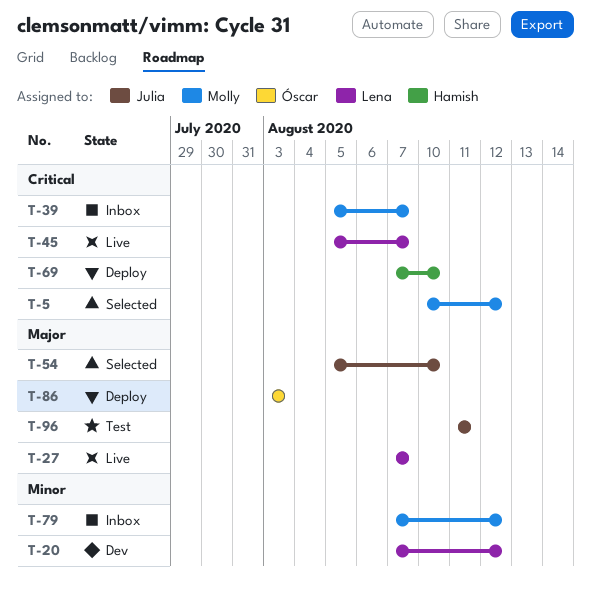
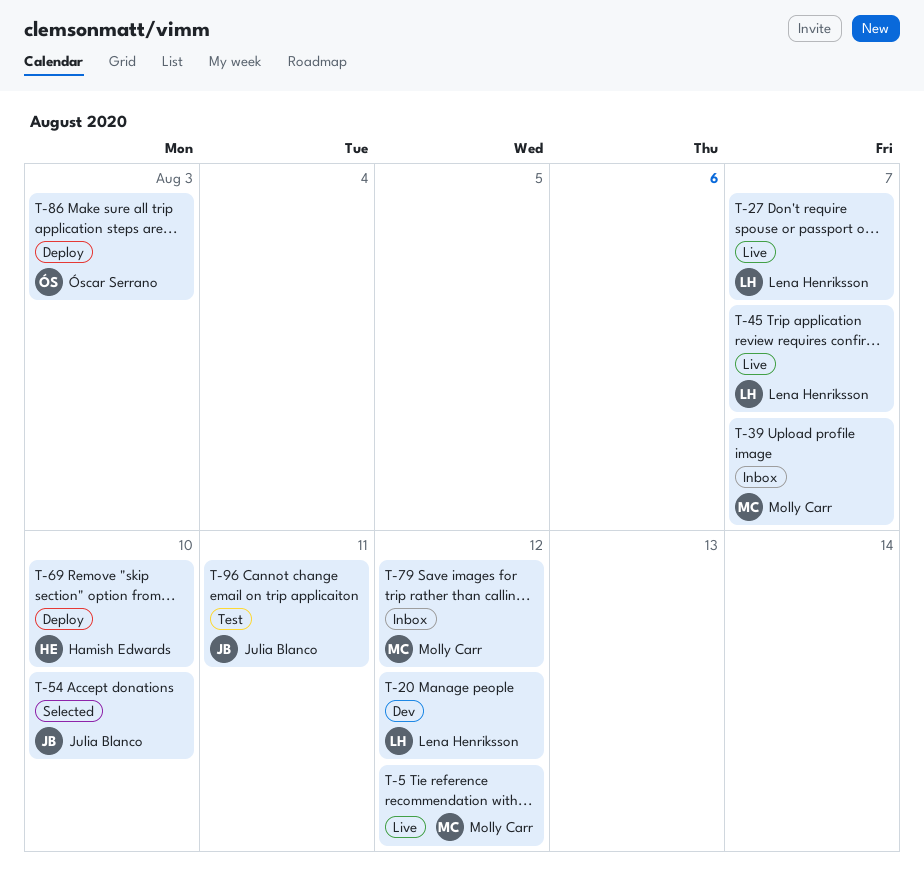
T-5, status: Selected -> Live

